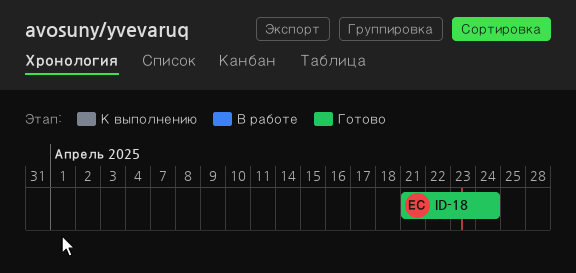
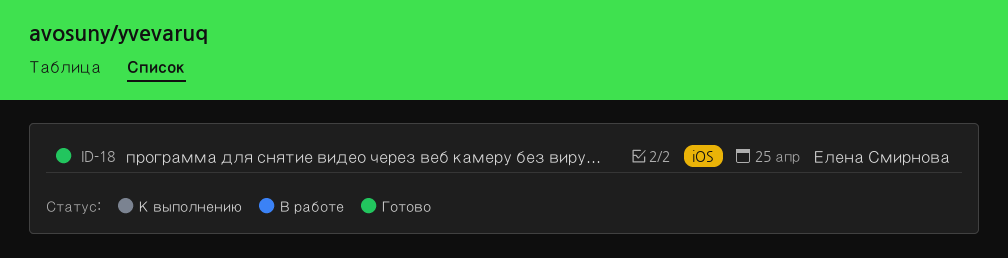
ID-18, due: Apr 24 -> Apr 25

